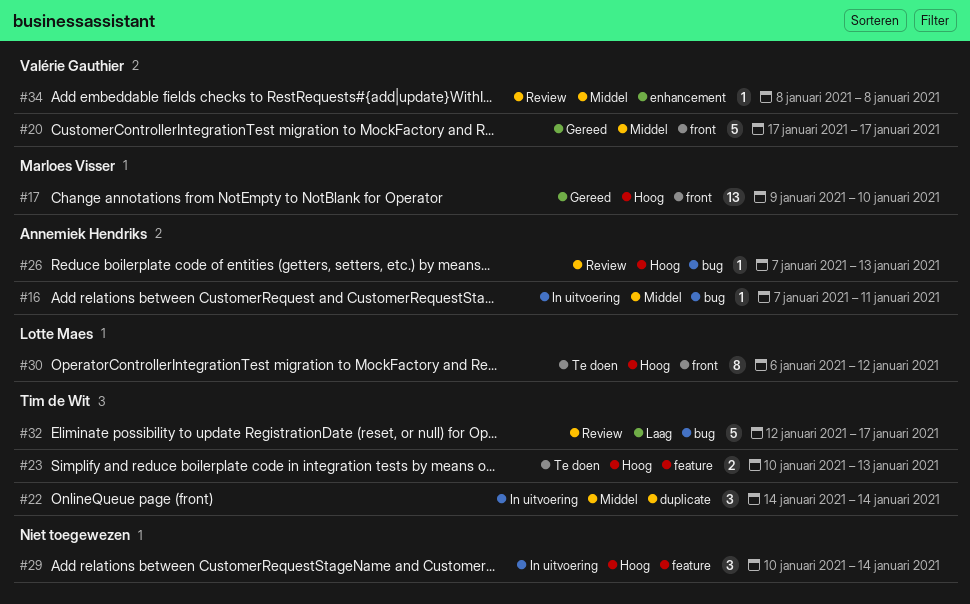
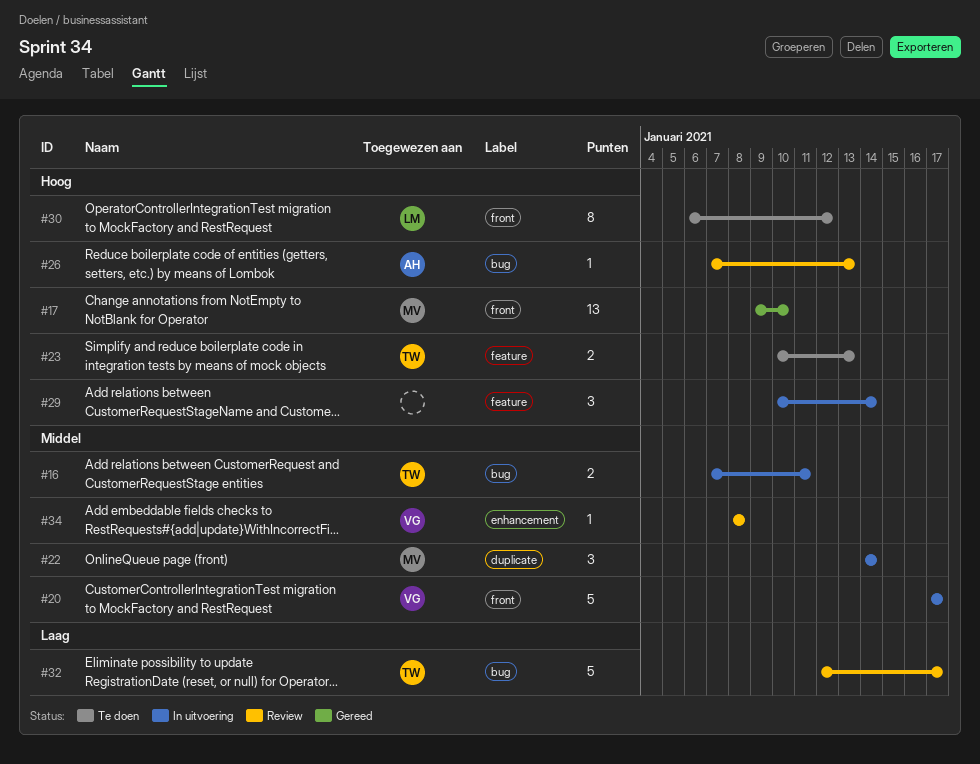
#16, owner: Annemiek Hendriks -> Tim de Wit
#16, estimate: 1 -> 2
#20, status: Gereed -> In uitvoering
#22, owner: Tim de Wit -> Marloes Visser

